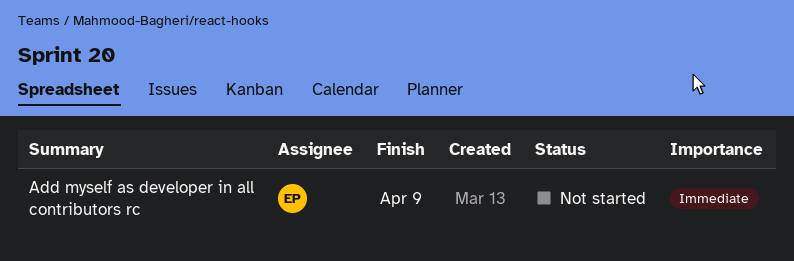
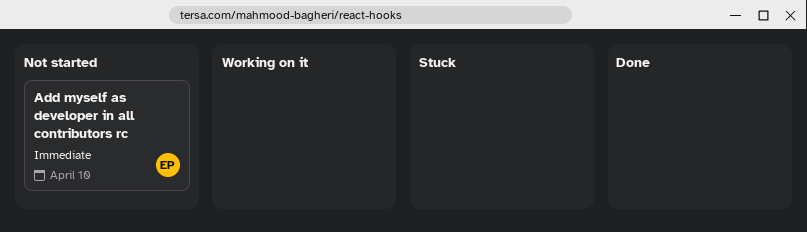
Add myself as developer in all contributors rc, due: Apr 9 -> Apr 10

